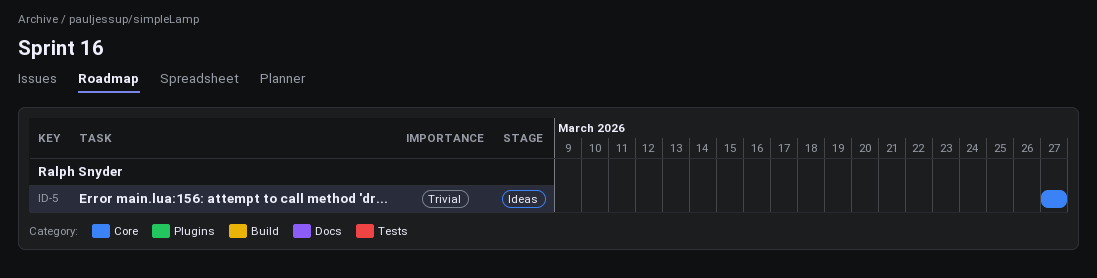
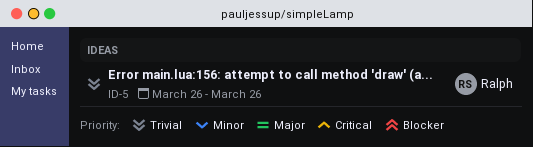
ID-5, start: Mar 27 -> Mar 26
ID-5, due: Mar 27 -> Mar 26

